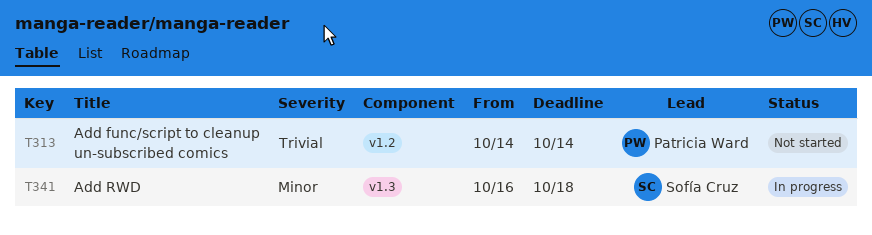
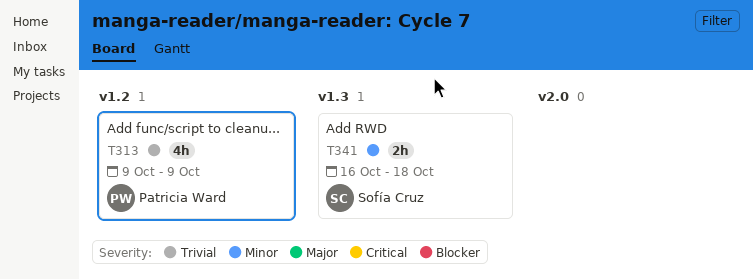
T313, start: Oct 14 -> Oct 9
T313, due: Oct 14 -> Oct 9

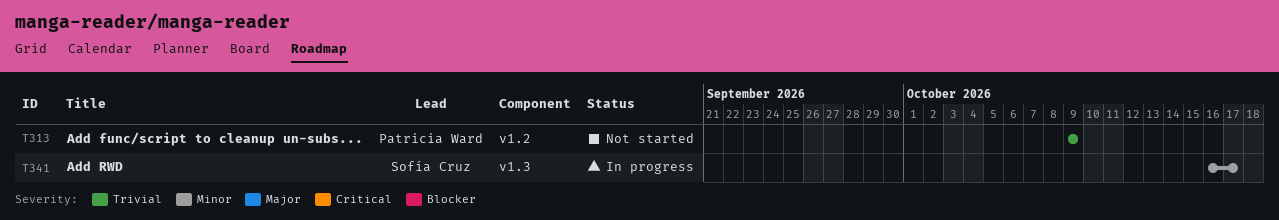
T341, due: Oct 18 -> Oct 17

